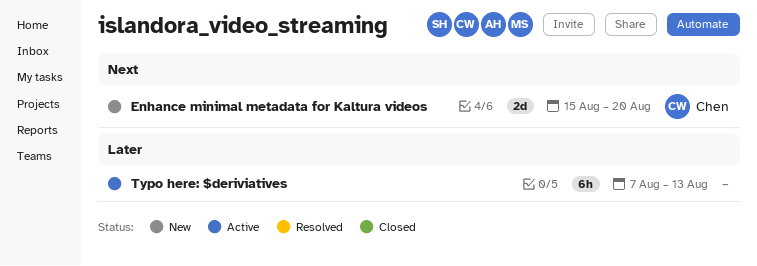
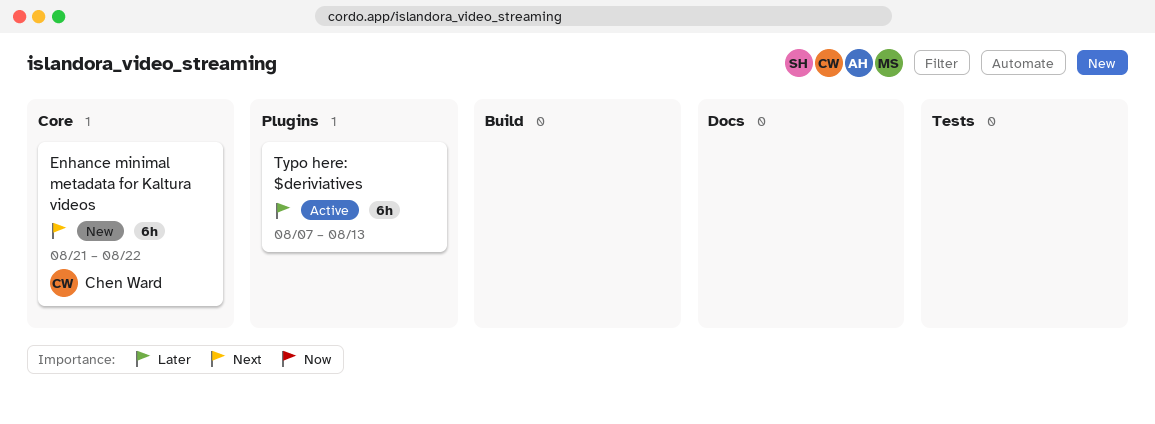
Enhance minimal metadata for Kaltura videos, estimate: 2d -> 6h
Enhance minimal metadata for Kaltura videos, start: Aug 15 -> Aug 21
Enhance minimal metadata for Kaltura videos, due: Aug 20 -> Aug 22

